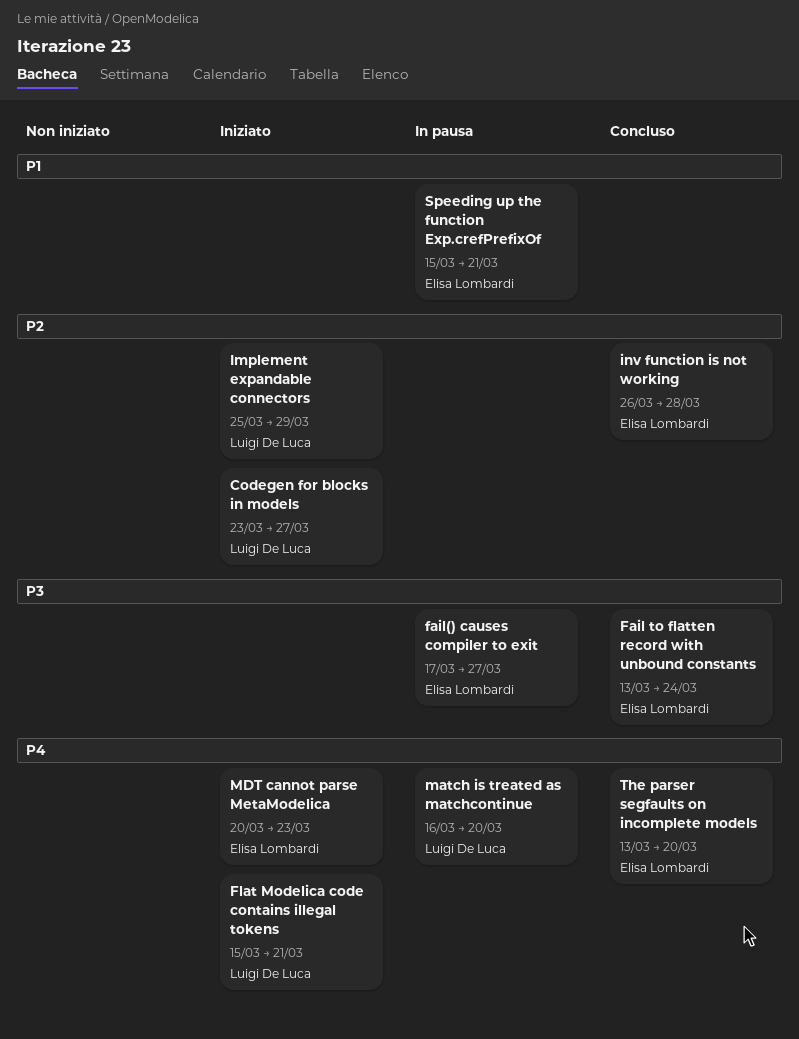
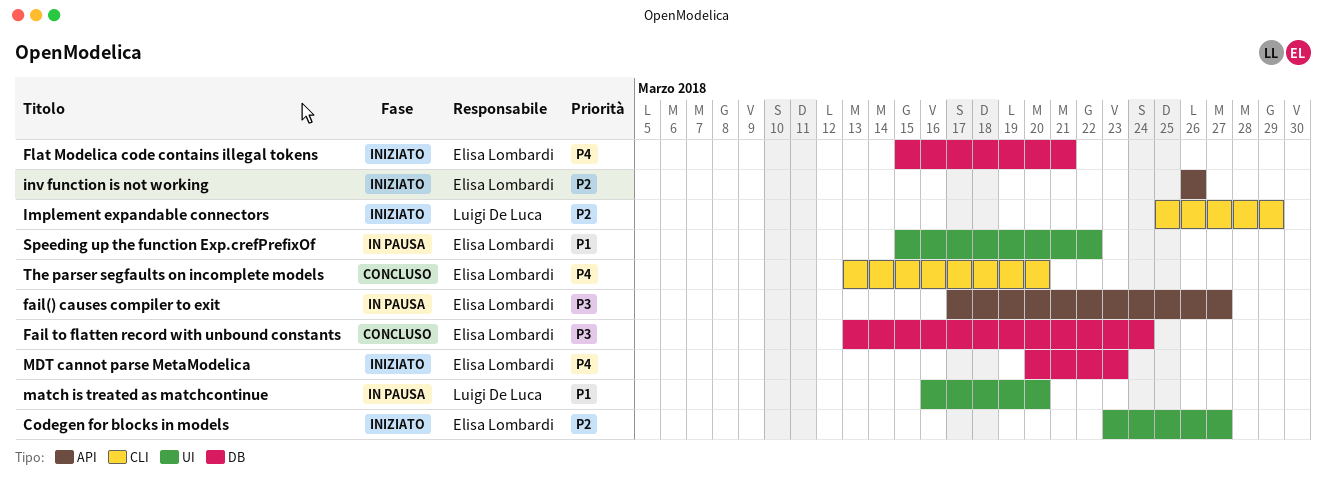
Codegen for blocks in models, owner: Luigi De Luca -> Elisa Lombardi
Flat Modelica code contains illegal tokens, owner: Luigi De Luca -> Elisa Lombardi
inv function is not working, status: Concluso -> Iniziato
inv function is not working, due: Mar 28 -> Mar 26
match is treated as matchcontinue, priority: P4 -> P1
Speeding up the function Exp.crefPrefixOf, due: Mar 21 -> Mar 22

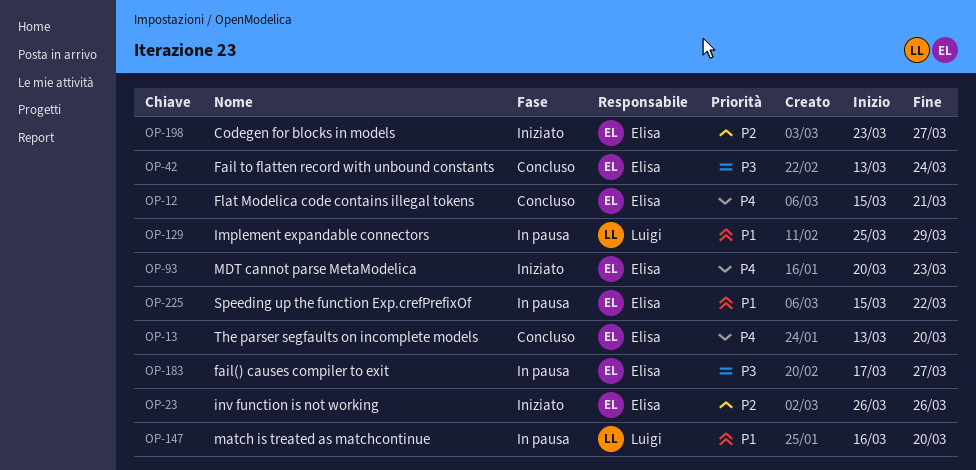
Flat Modelica code contains illegal tokens, status: Iniziato -> Concluso
Implement expandable connectors, status: Iniziato -> In pausa
Implement expandable connectors, priority: P2 -> P1

